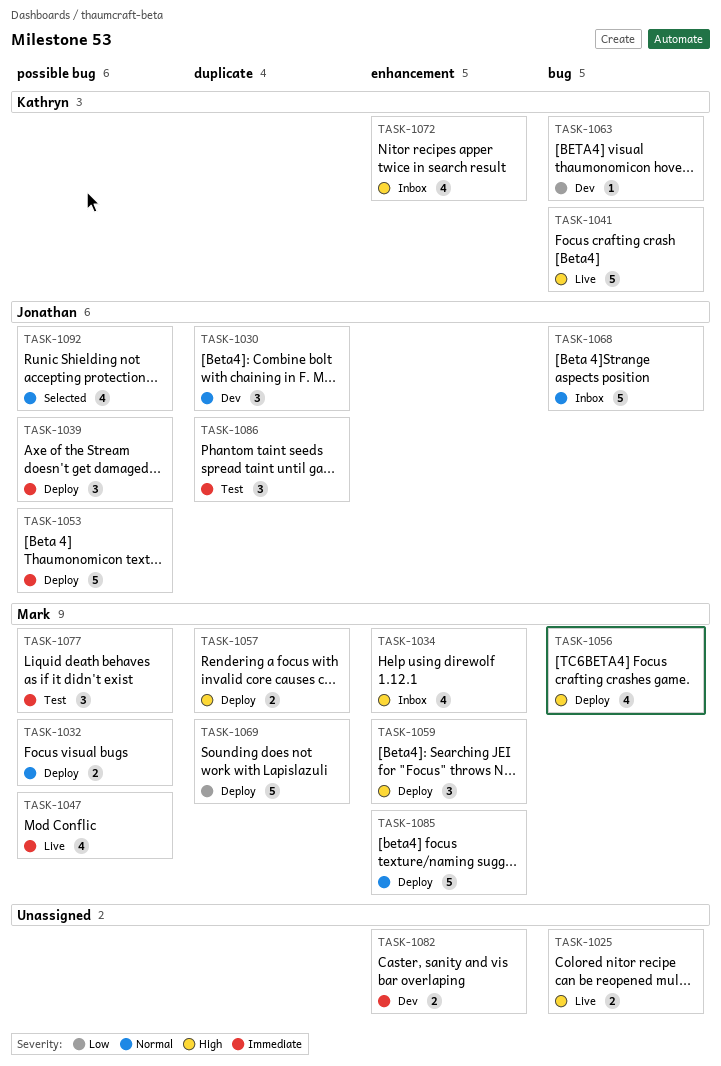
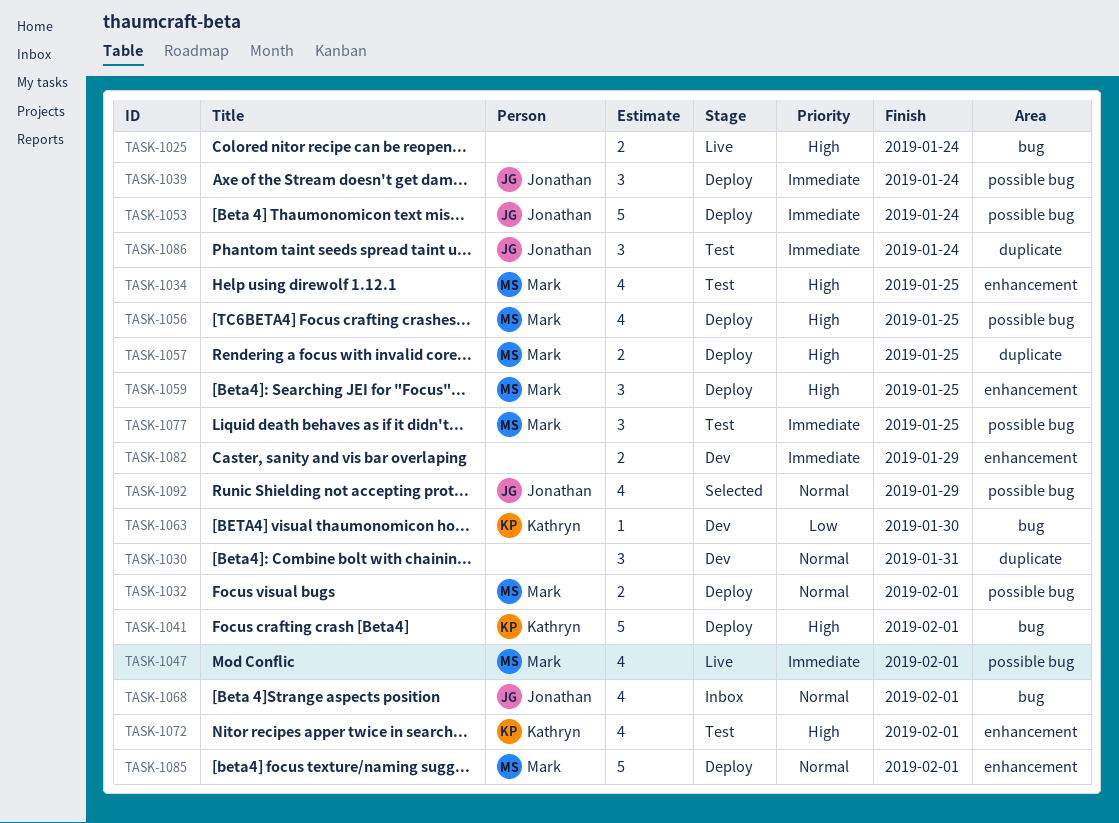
TASK-1030, owner: Jonathan -> none
TASK-1034, status: Inbox -> Test
TASK-1041, status: Live -> Deploy
TASK-1056, label: bug -> possible bug
TASK-1068, estimate: 5 -> 4
TASK-1069: present -> none
TASK-1072, status: Inbox -> Test

